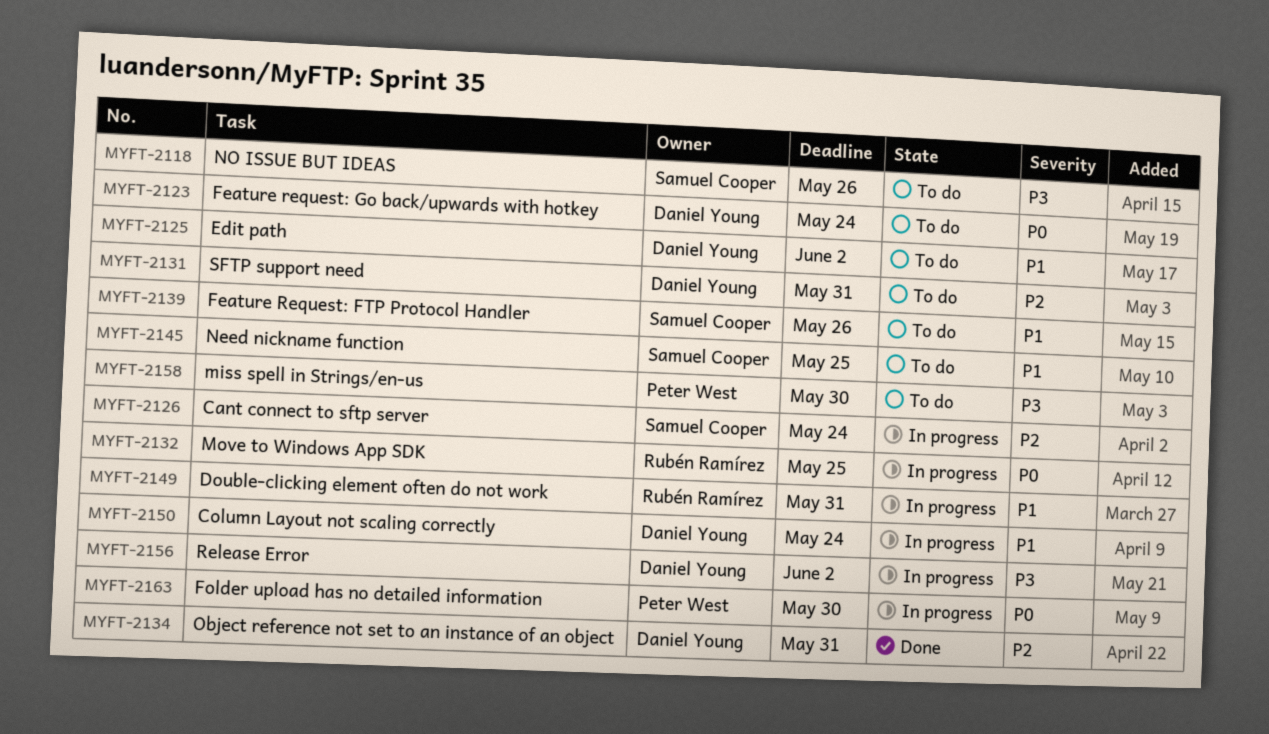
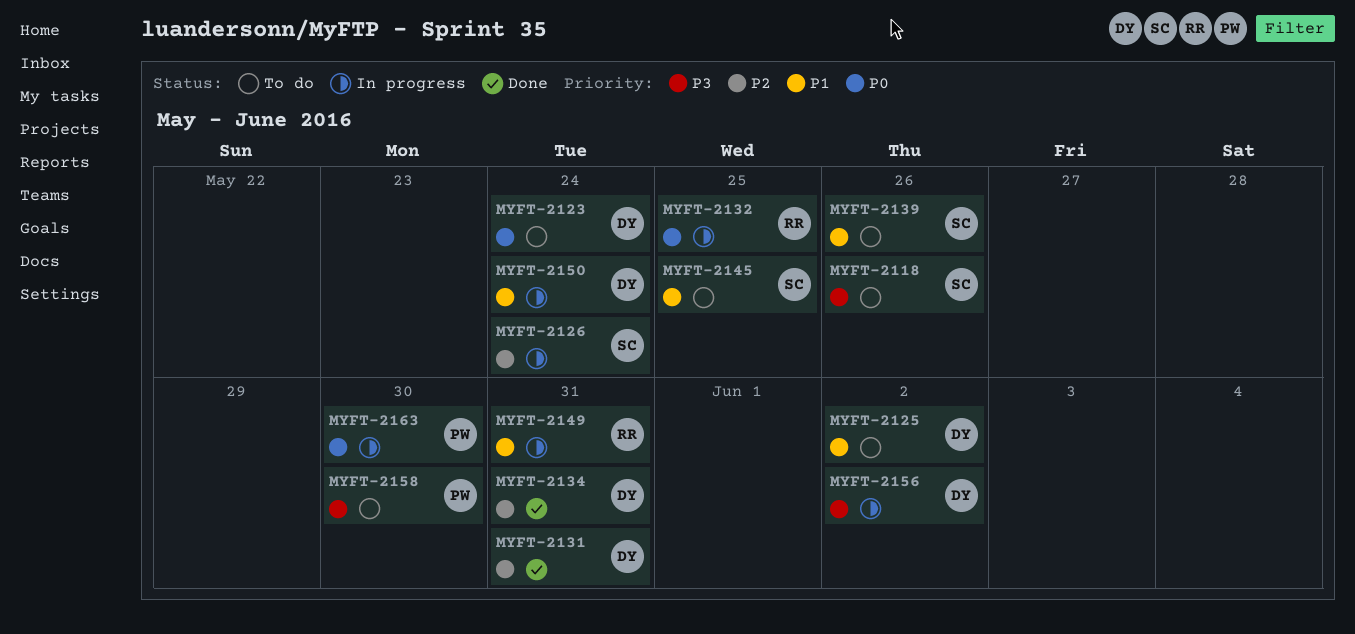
MYFT-2131, status: To do -> Done

